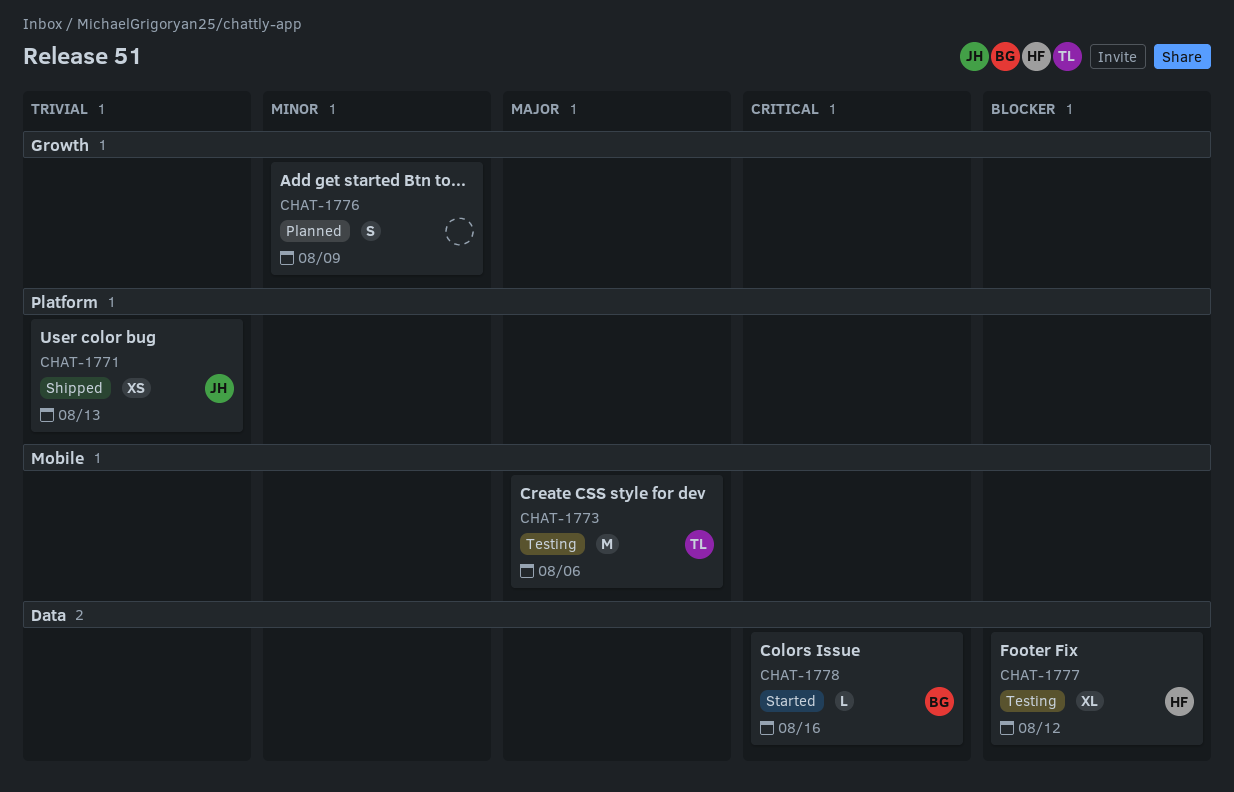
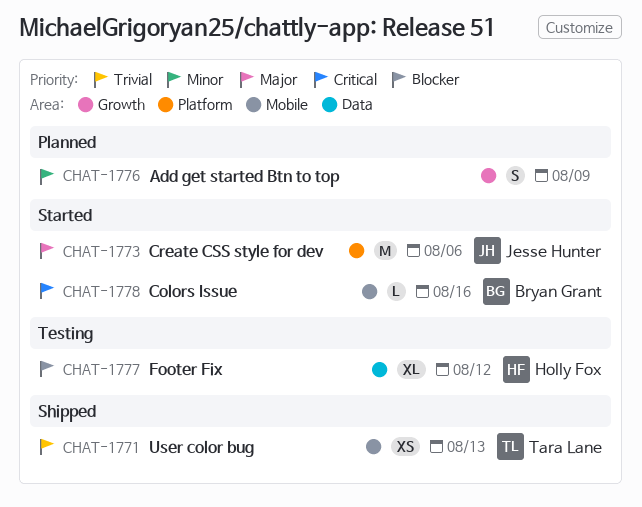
CHAT-1771, owner: Jesse Hunter -> Tara Lane
CHAT-1771, label: Platform -> Mobile
CHAT-1773, status: Testing -> Started
CHAT-1773, owner: Tara Lane -> Jesse Hunter
CHAT-1773, label: Mobile -> Platform
CHAT-1778, label: Data -> Mobile

